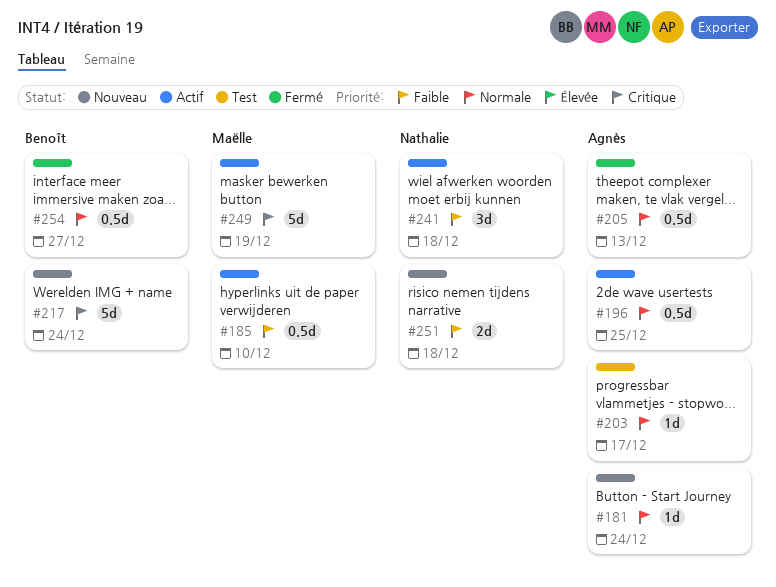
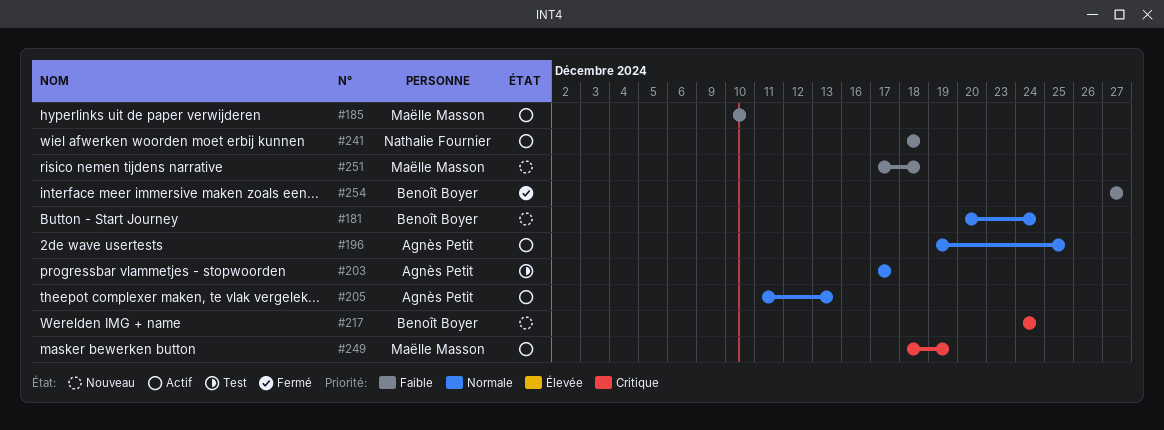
#181, owner: Agnès Petit -> Benoît Boyer
#205, status: Fermé -> Actif
#251, owner: Nathalie Fournier -> Maëlle Masson
#254, priority: Normale -> Faible

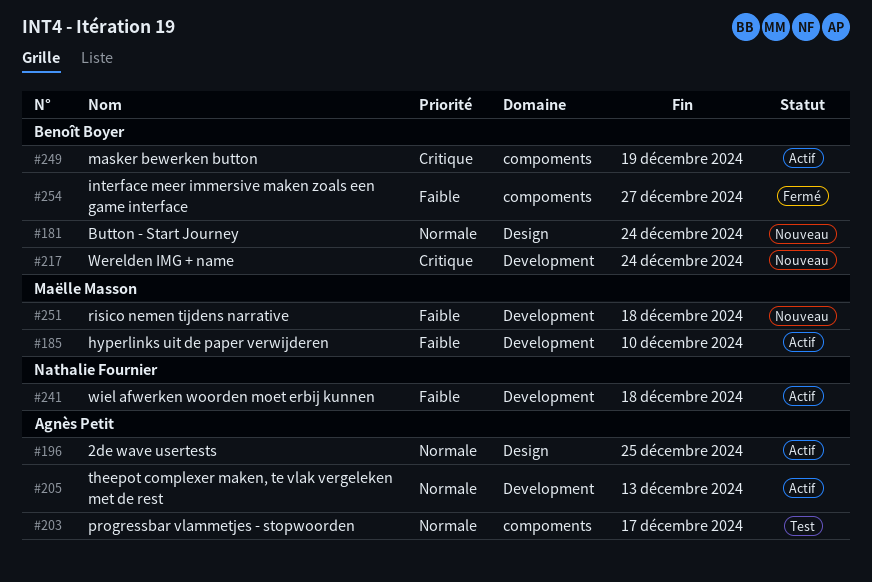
#249, owner: Maëlle Masson -> Benoît Boyer

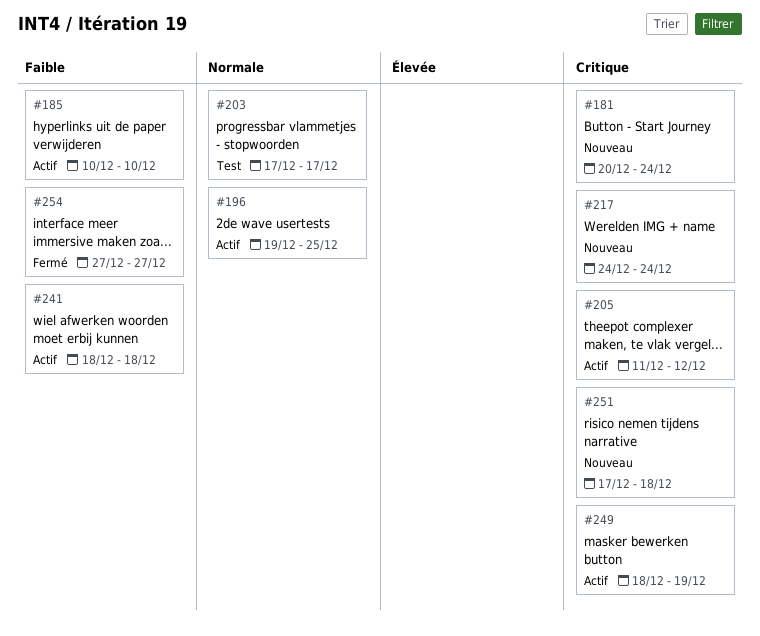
#181, priority: Normale -> Critique
#205, priority: Normale -> Critique
#205, due: Dec 13 -> Dec 12
#251, priority: Faible -> Critique

